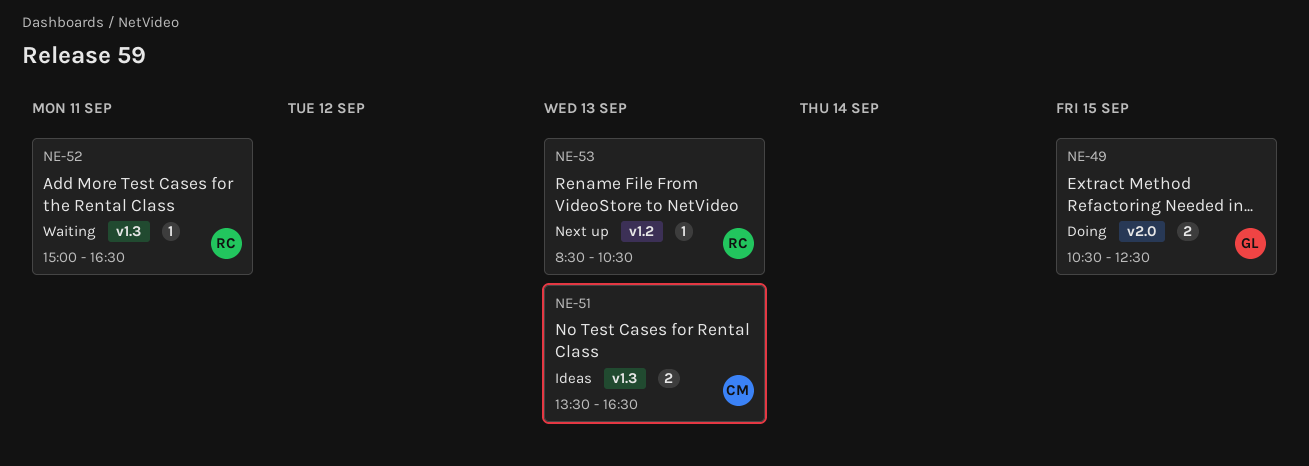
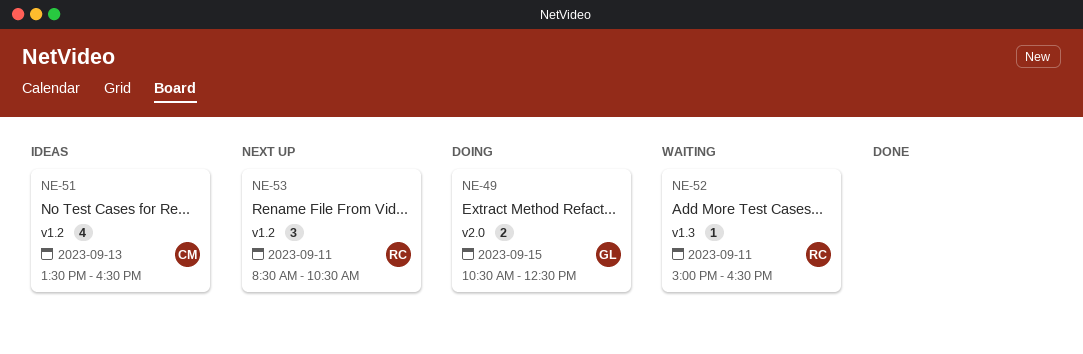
NE-51, label: v1.3 -> v1.2
NE-51, estimate: 2 -> 4
NE-53, estimate: 1 -> 3
NE-53, day: Sep 13 -> Sep 11

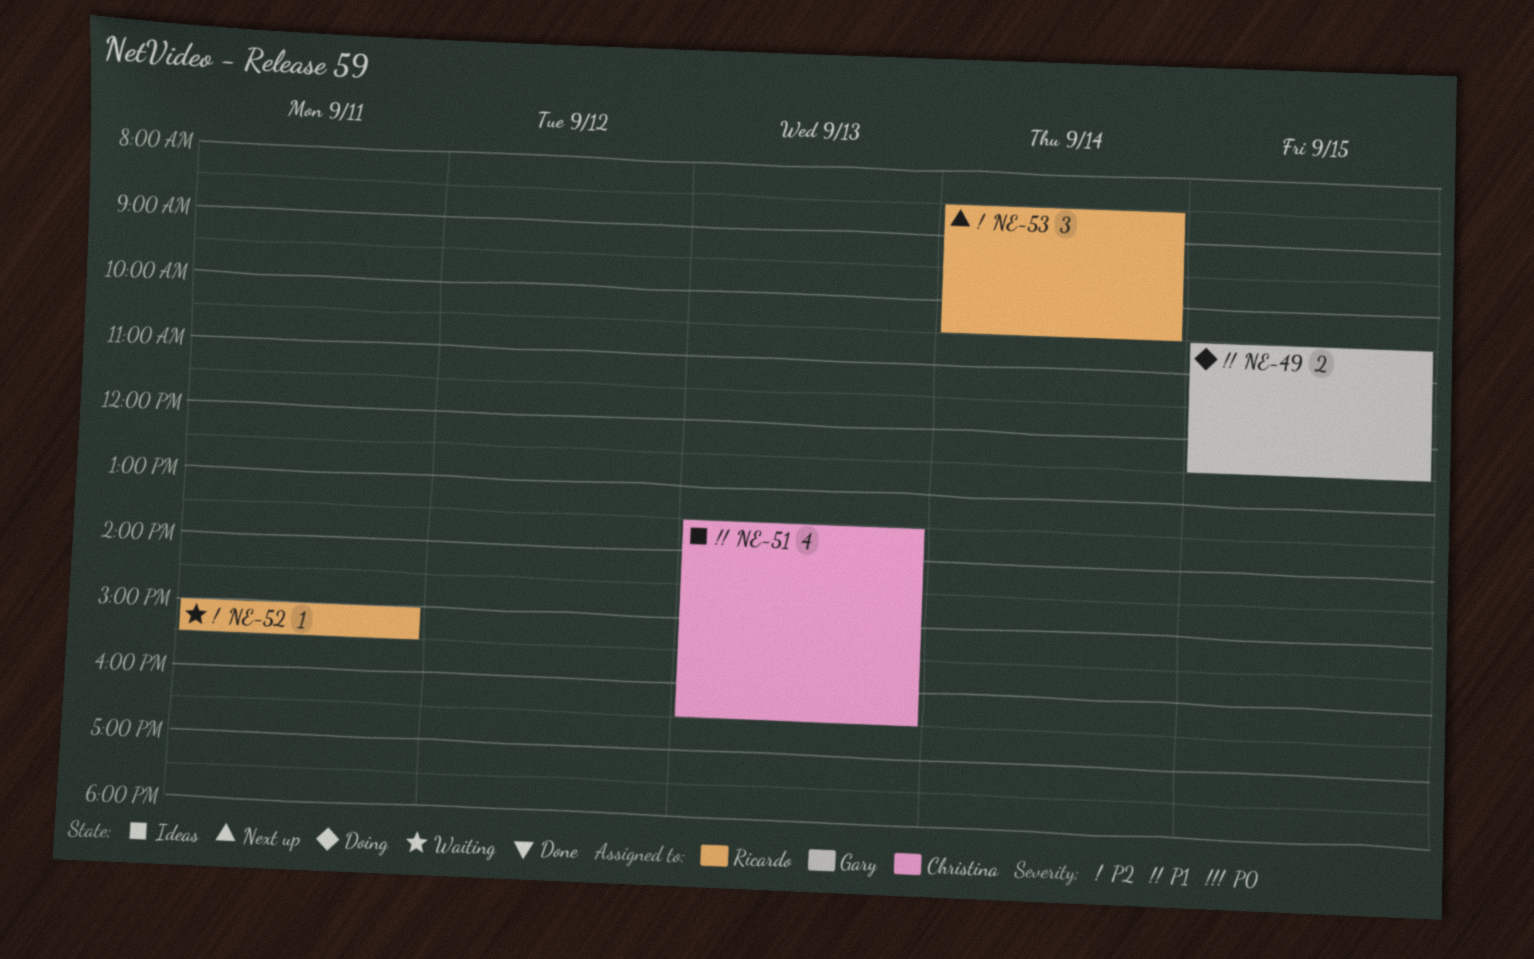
NE-52, ends: 16:30 -> 15:30
NE-53, day: Sep 11 -> Sep 14

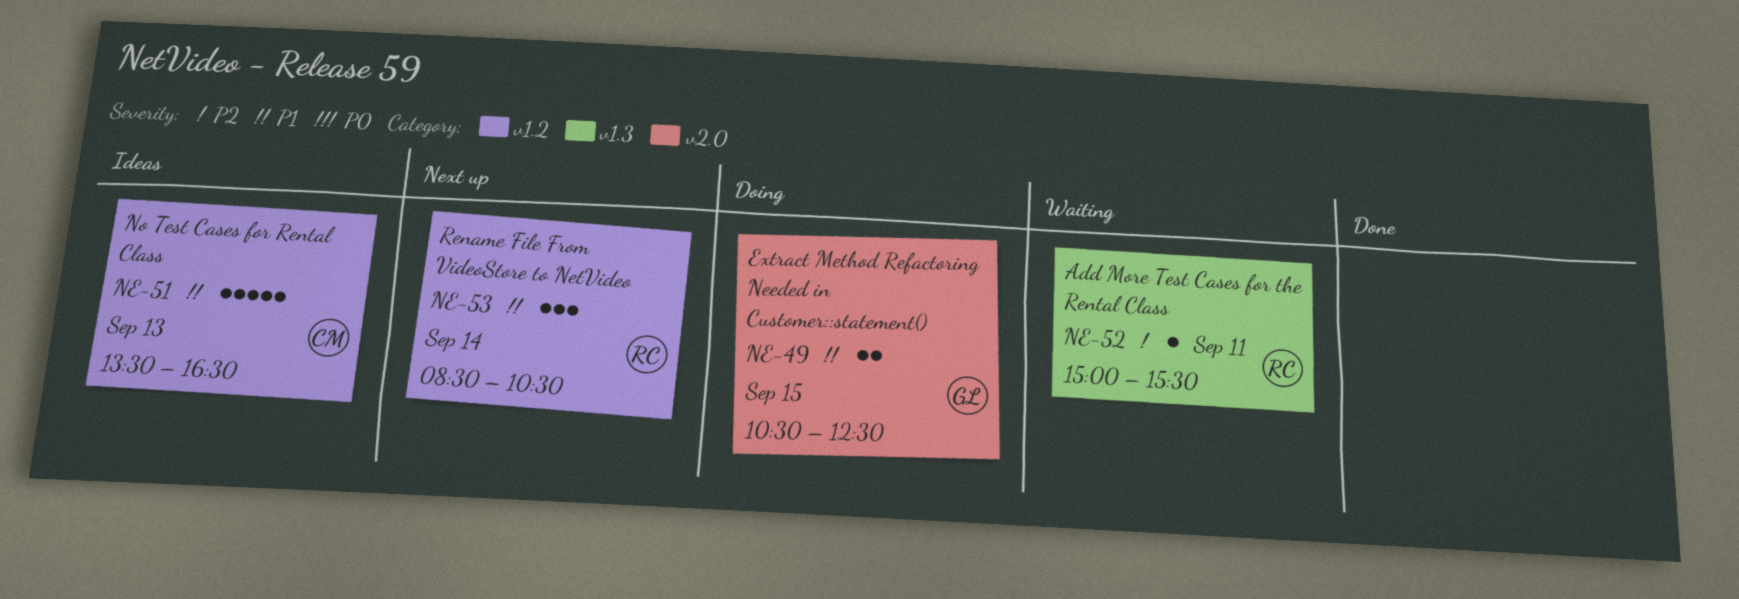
NE-51, estimate: 4 -> 5
NE-53, priority: P2 -> P1

